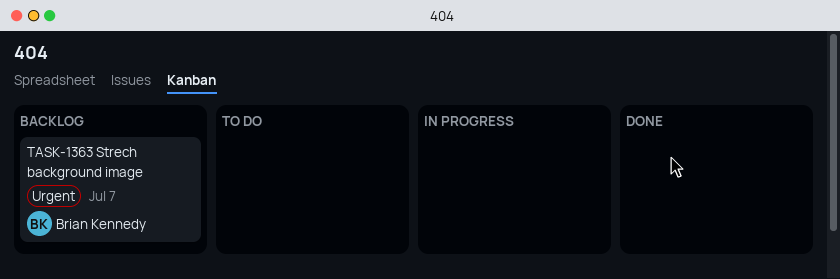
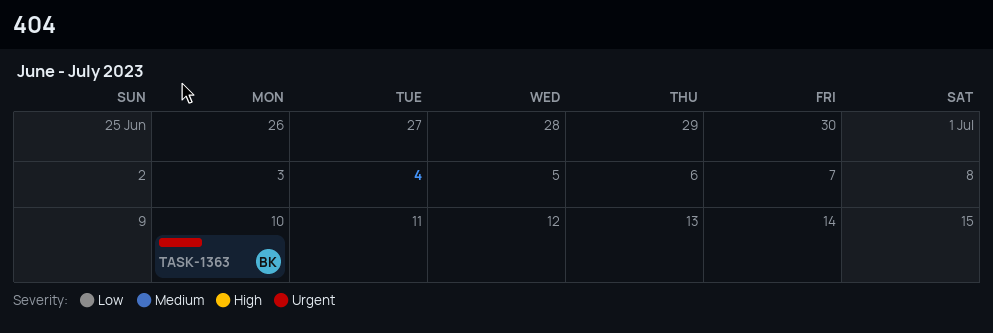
TASK-1363, due: Jul 7 -> Jul 10

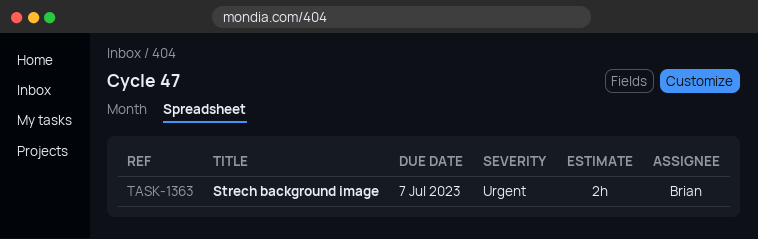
TASK-1363, due: Jul 10 -> Jul 7

